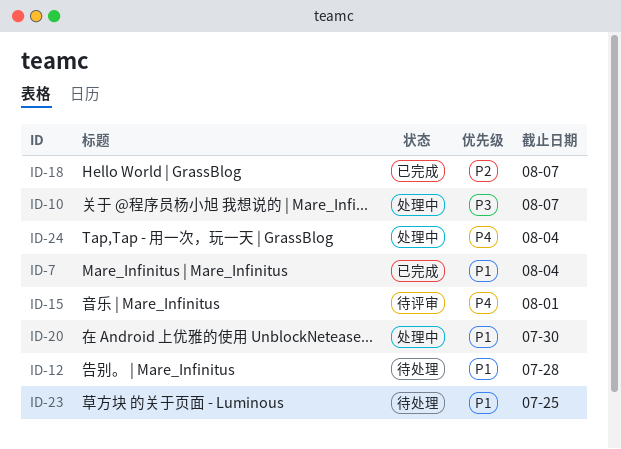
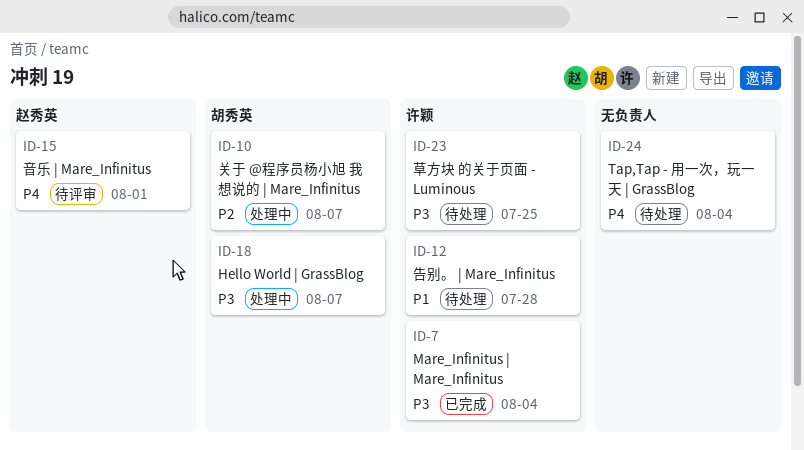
ID-7, priority: P1 -> P3
ID-10, priority: P3 -> P2
ID-18, status: 已完成 -> 处理中
ID-18, priority: P2 -> P3
ID-20: present -> none
ID-23, priority: P1 -> P3
ID-24, status: 处理中 -> 待处理

